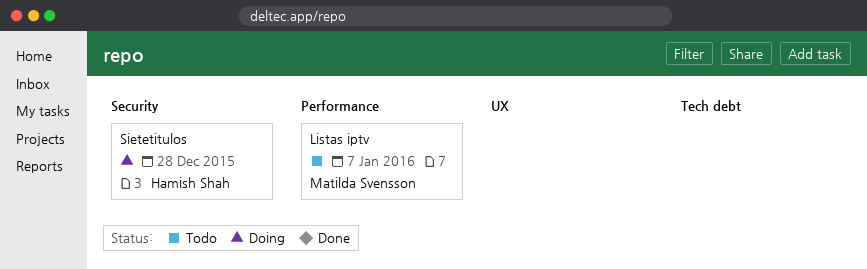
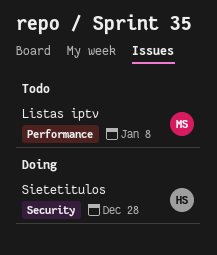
Listas iptv, due: Jan 7 -> Jan 8

